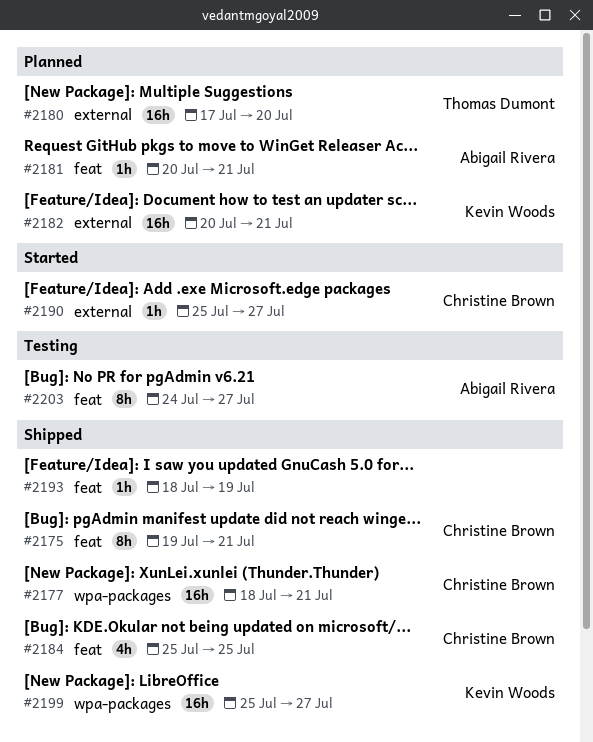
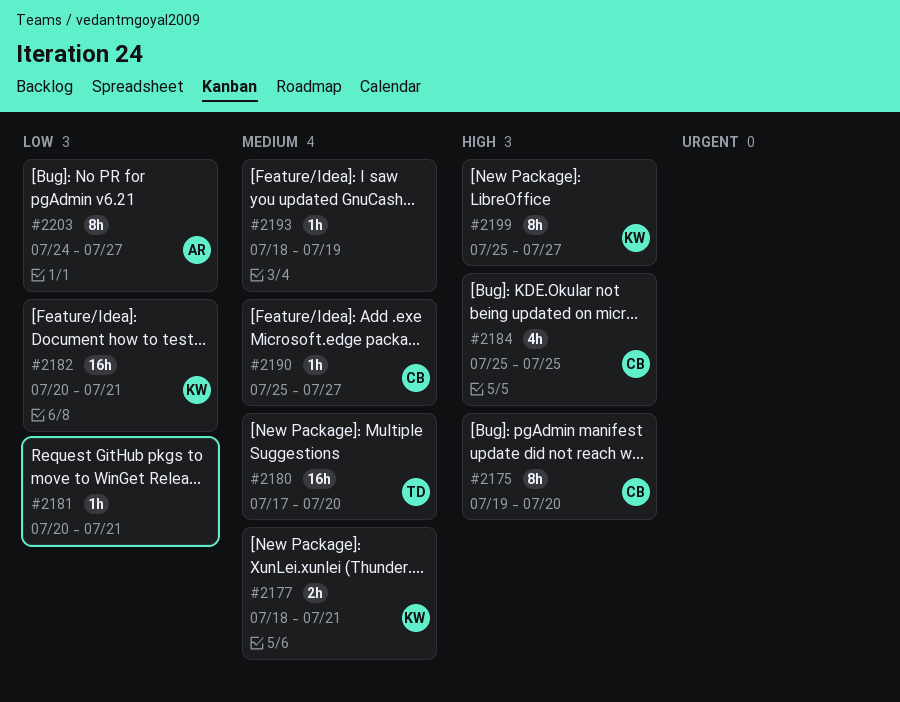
#2175, due: Jul 21 -> Jul 20
#2177, owner: Christine Brown -> Kevin Woods
#2177, estimate: 16h -> 2h
#2181, owner: Abigail Rivera -> none
#2199, estimate: 16h -> 8h

